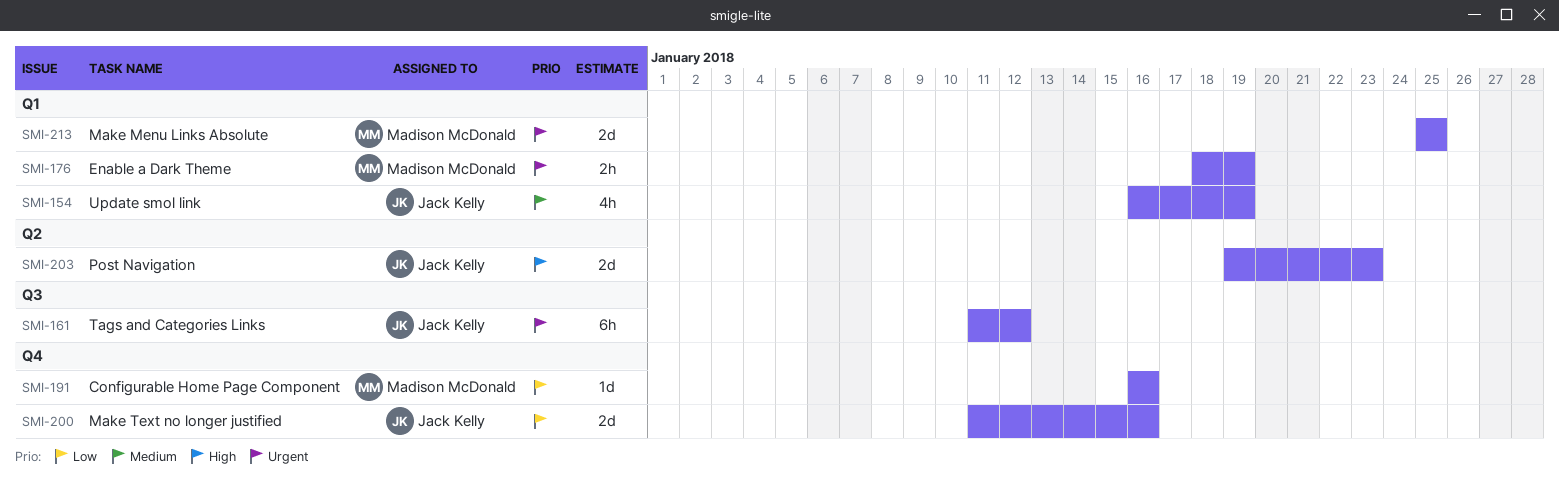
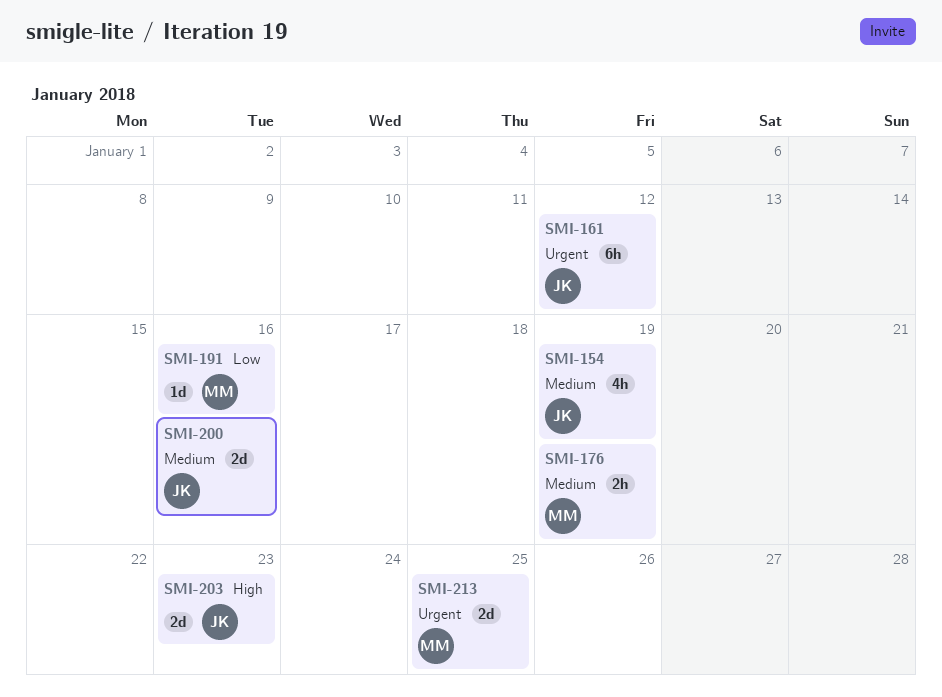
SMI-176, priority: Urgent -> Medium
SMI-200, priority: Low -> Medium

